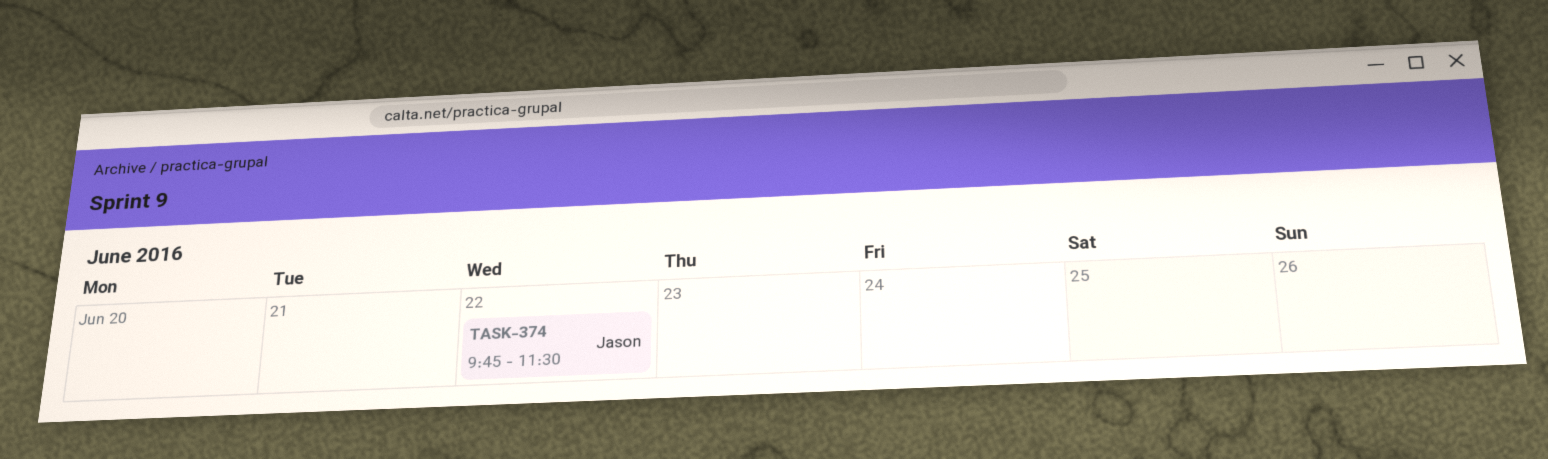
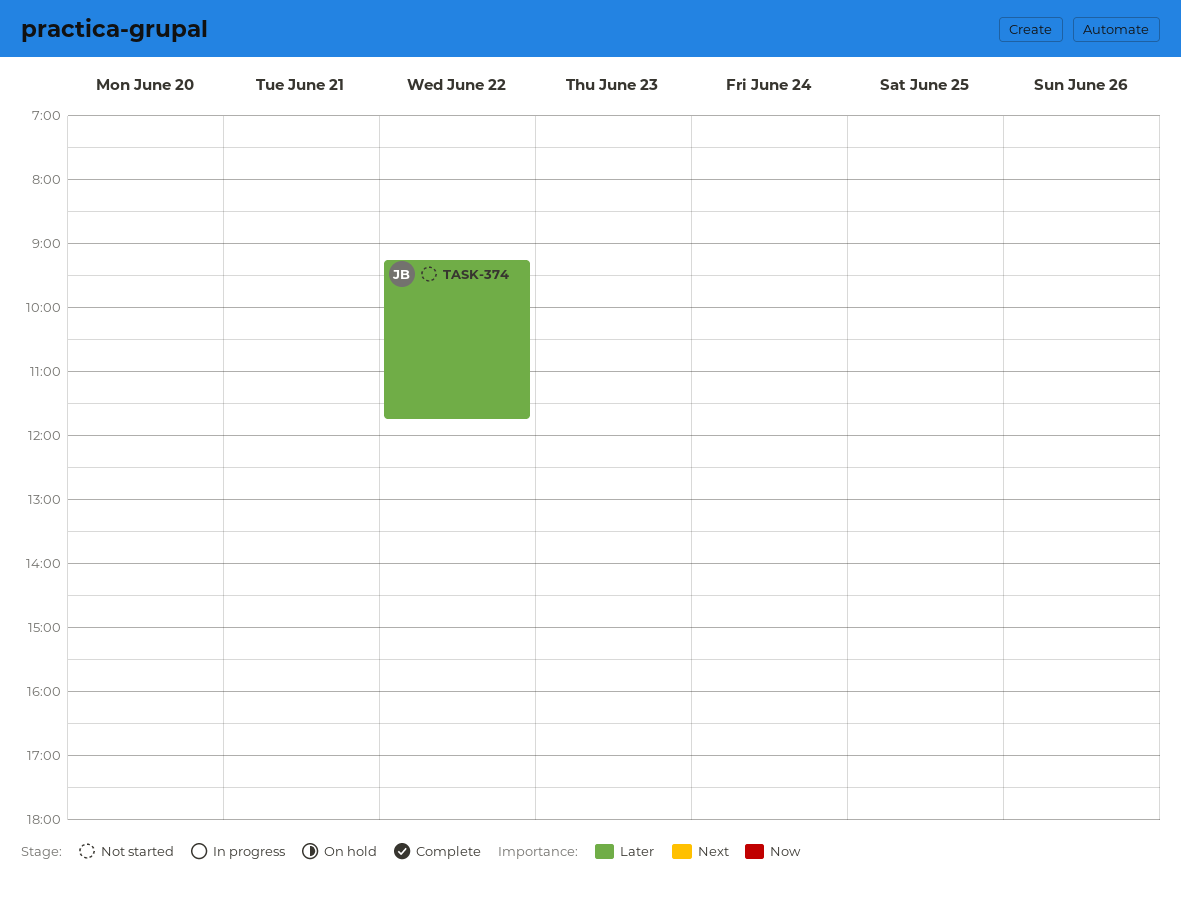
TASK-374, begins: 09:45 -> 09:15
TASK-374, ends: 11:30 -> 11:45

